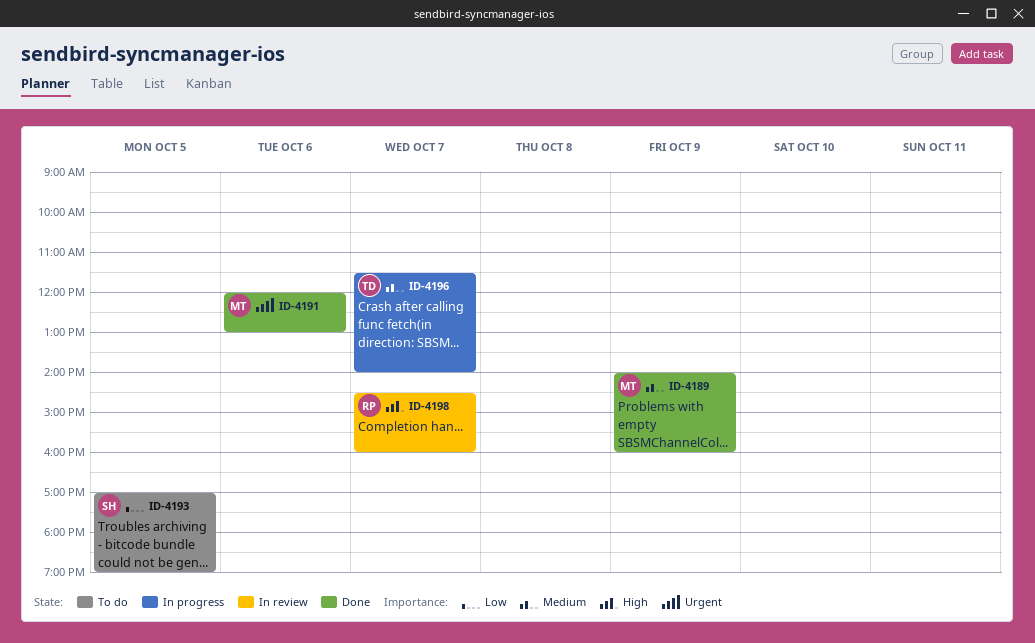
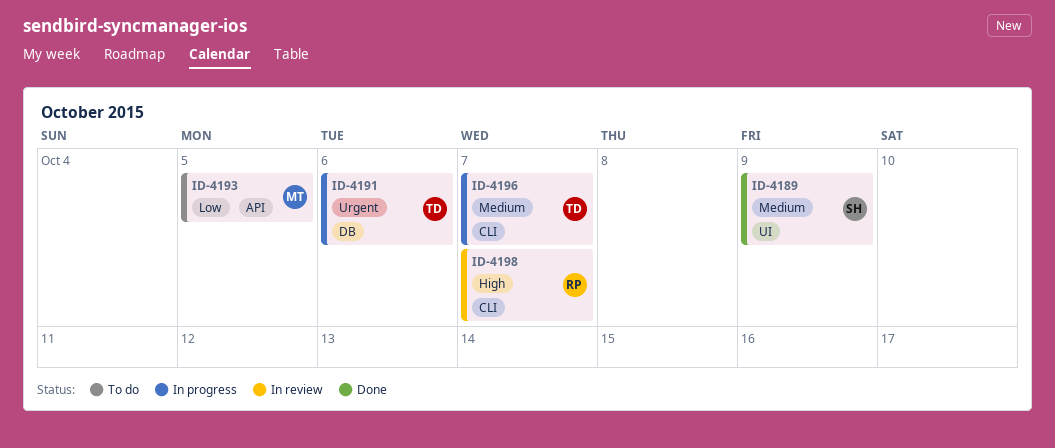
ID-4189, owner: MT -> SH
ID-4191, status: Done -> In progress
ID-4191, owner: MT -> TD
ID-4193, owner: SH -> MT

